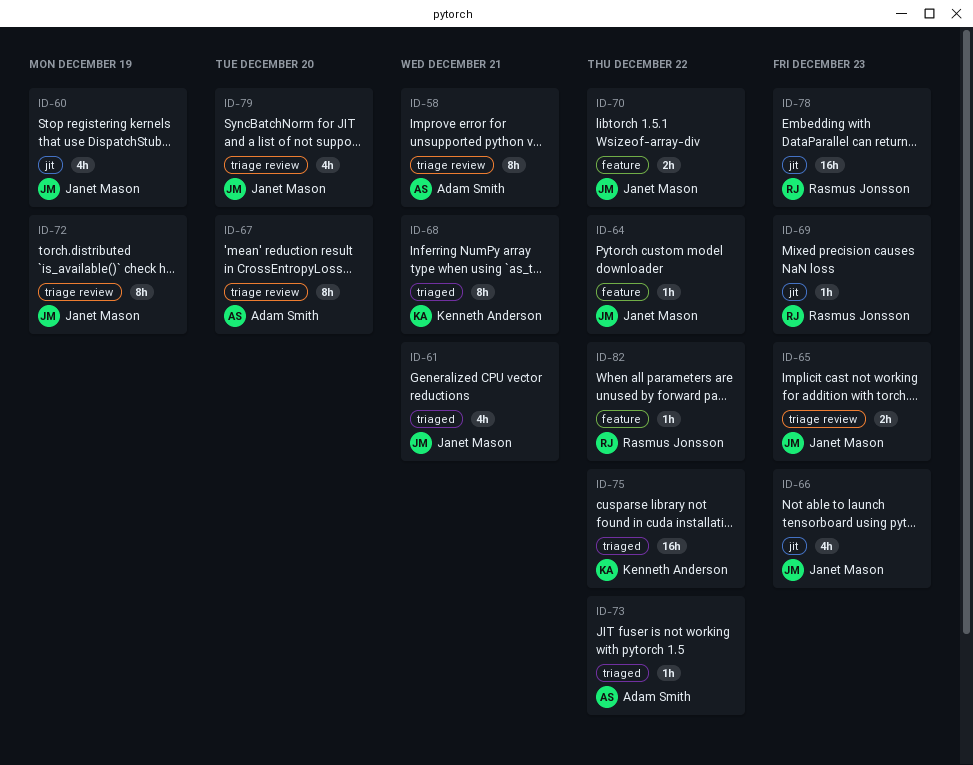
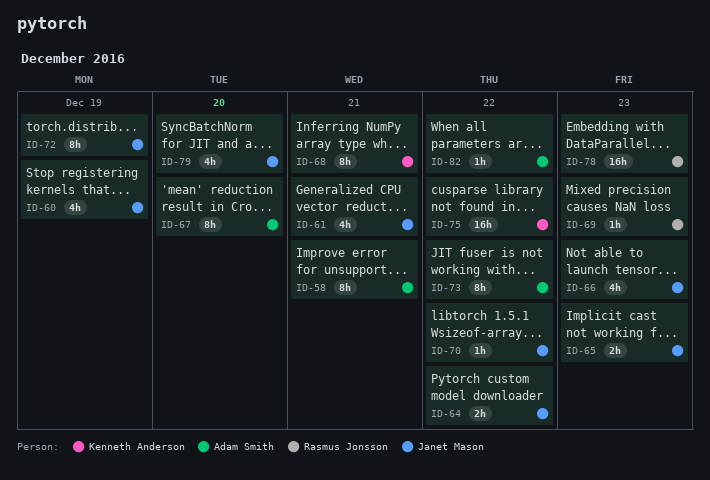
ID-64, estimate: 1h -> 2h
ID-70, estimate: 2h -> 1h
ID-73, estimate: 1h -> 8h
ID-82, owner: Rasmus Jonsson -> Adam Smith

